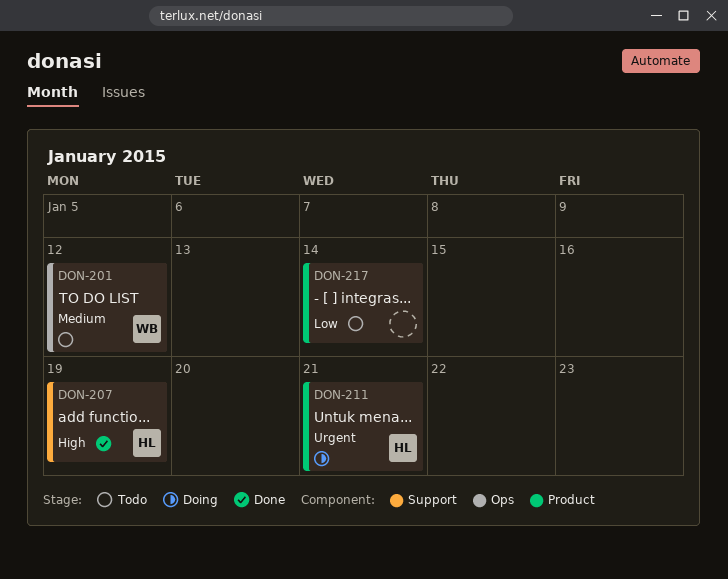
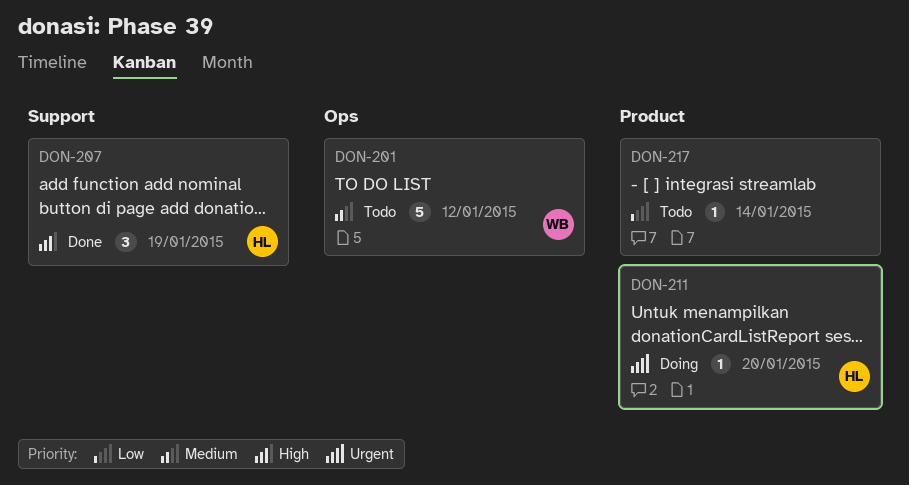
DON-211, due: Jan 21 -> Jan 20

